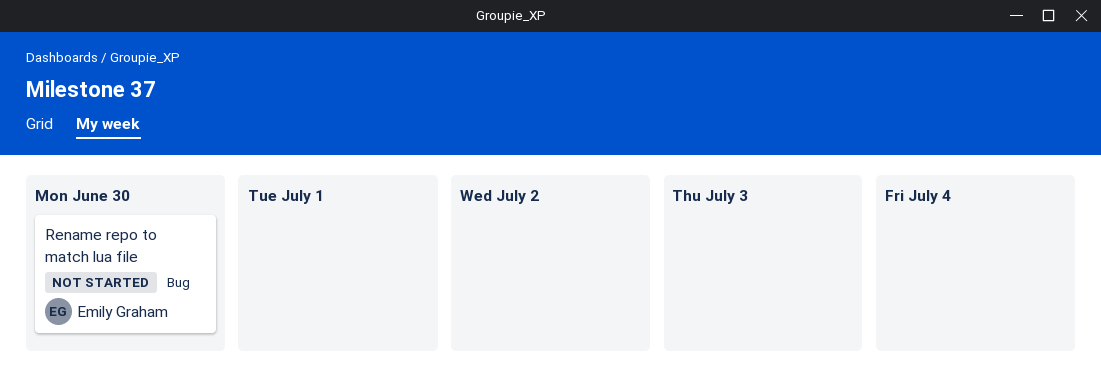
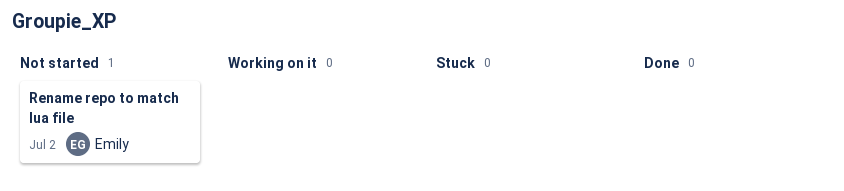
Rename repo to match lua file, due: Jun 30 -> Jul 2

